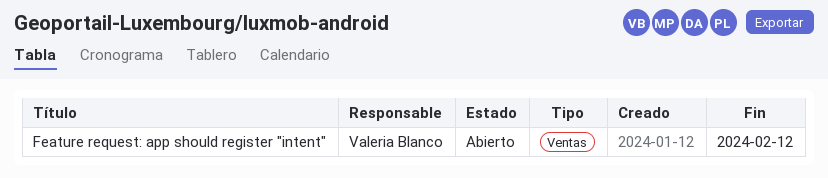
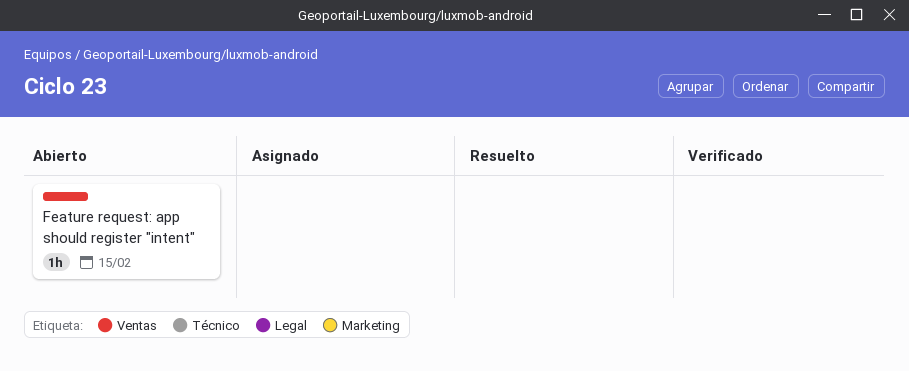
Feature request: app should register "intent", due: Feb 12 -> Feb 15

